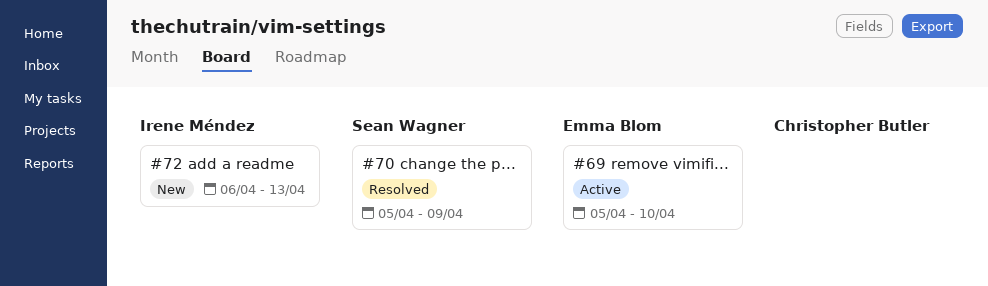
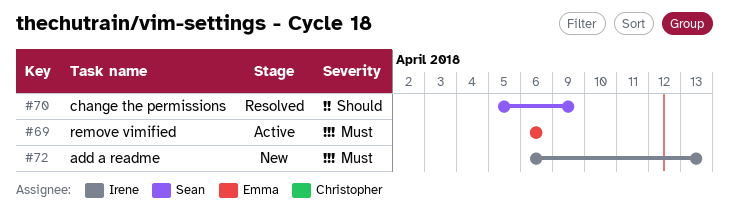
#69, start: Apr 5 -> Apr 6
#69, due: Apr 10 -> Apr 6

